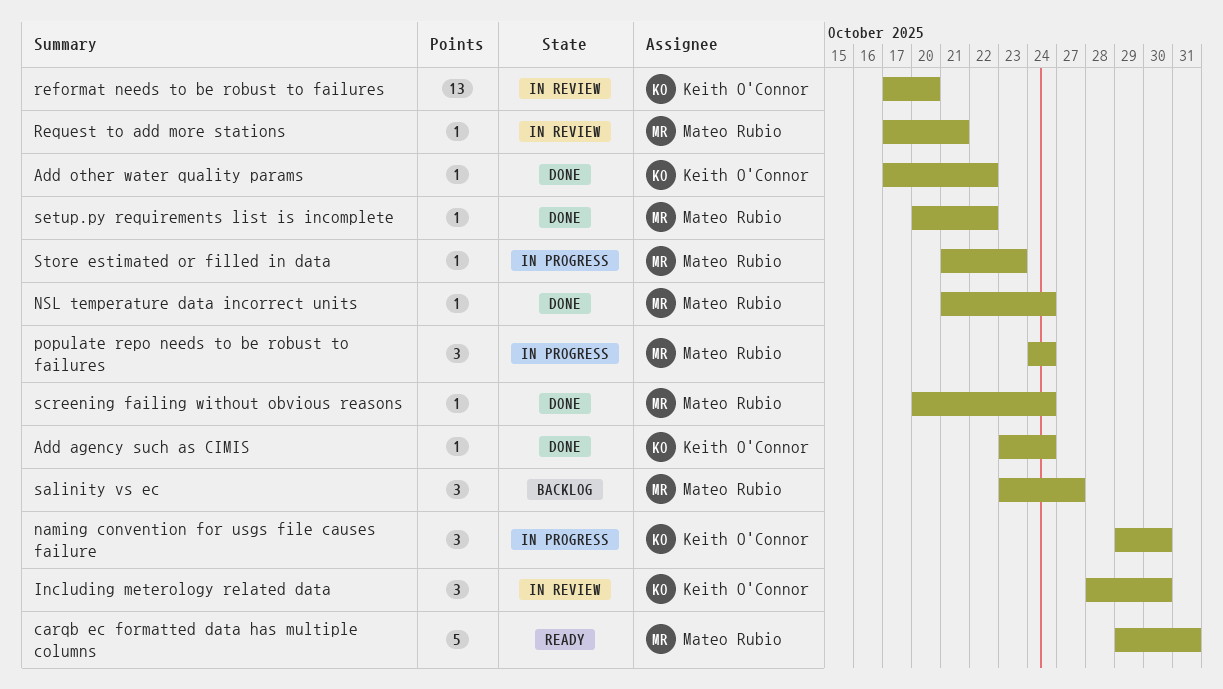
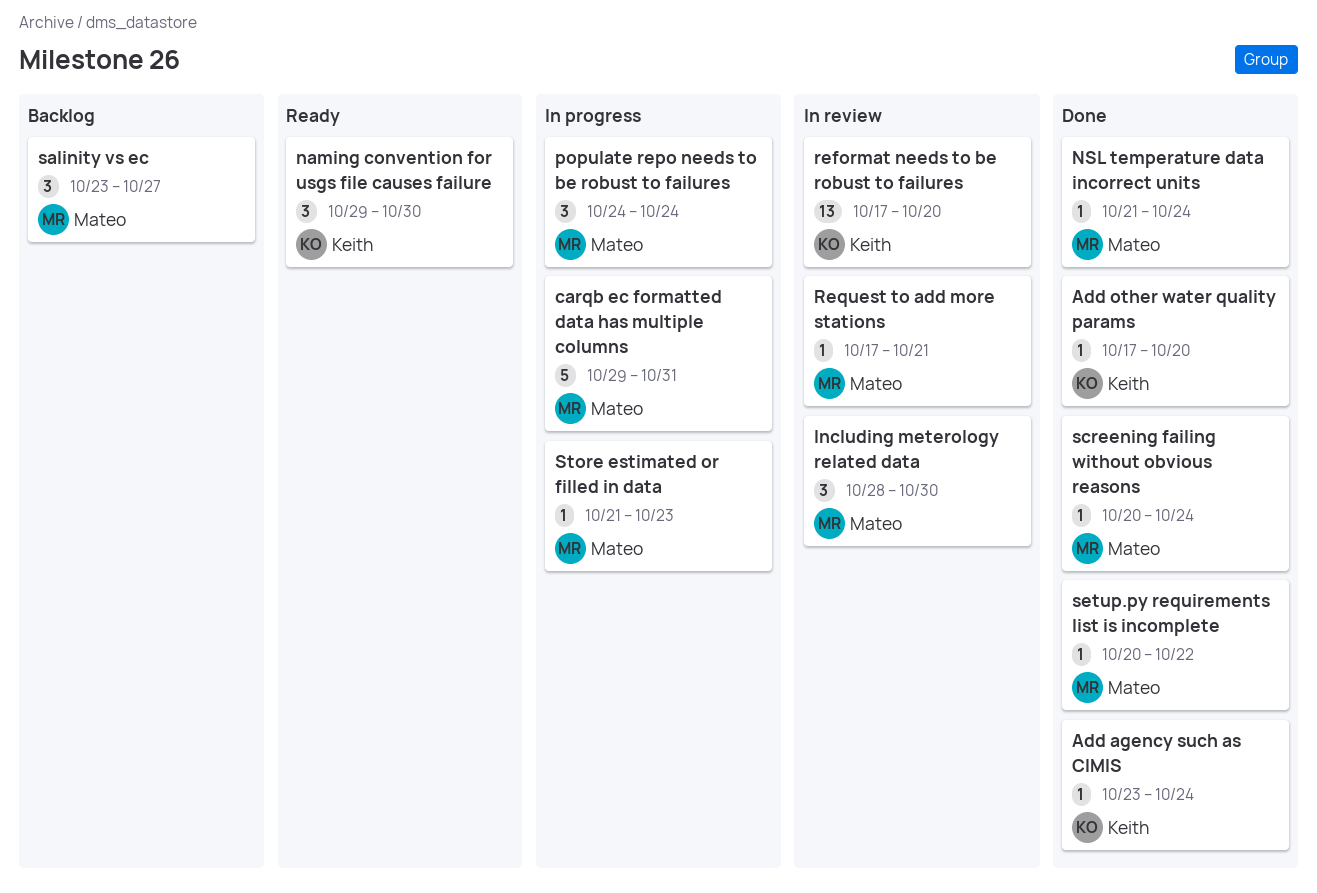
Add other water quality params, due: Oct 22 -> Oct 20
carqb ec formatted data has multiple columns, status: Ready -> In progress
Including meterology related data, owner: Keith O'Connor -> Mateo Rubio
naming convention for usgs file causes failure, status: In progress -> Ready

